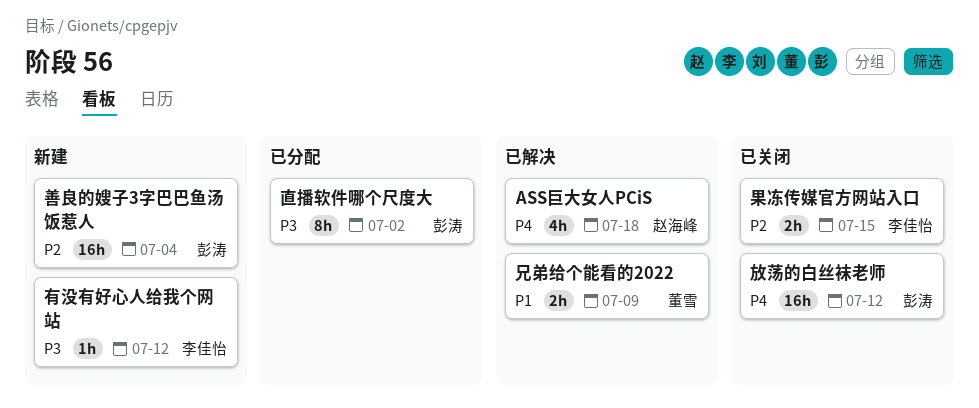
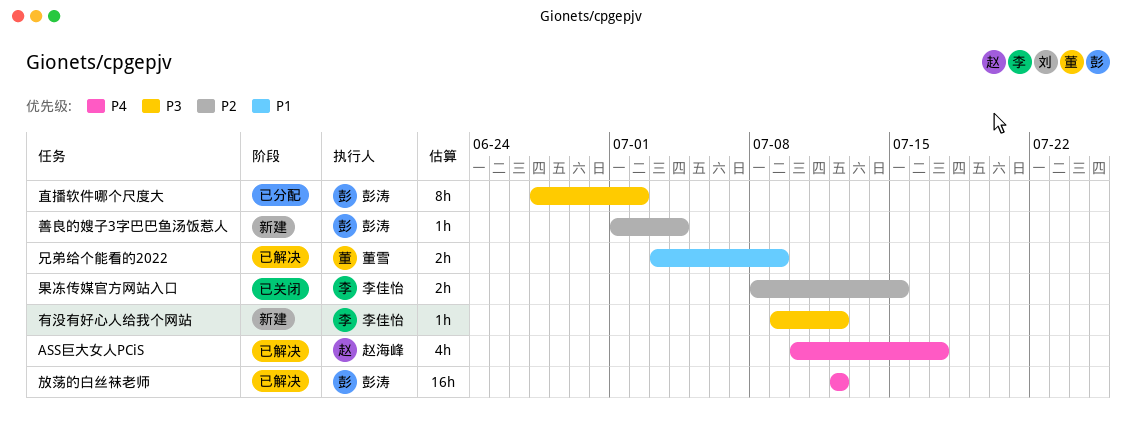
ASS巨大女人PCiS, due: Jul 18 -> Jul 17
善良的嫂子3字巴巴鱼汤饭惹人, estimate: 16h -> 1h
放荡的白丝袜老师, status: 已关闭 -> 已解决

